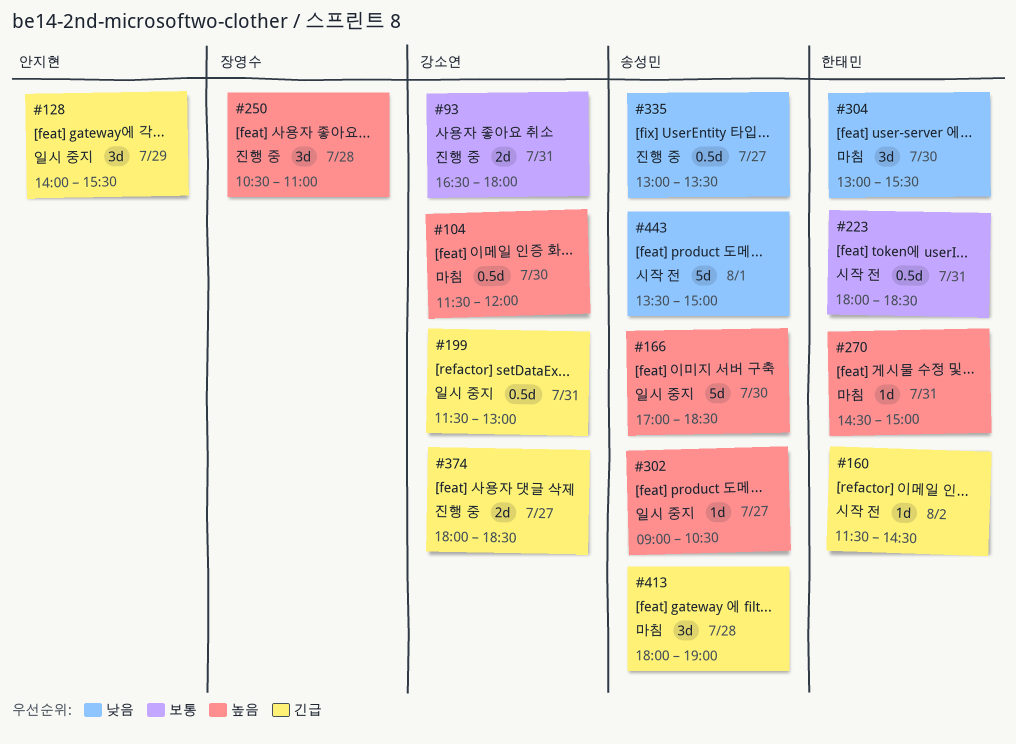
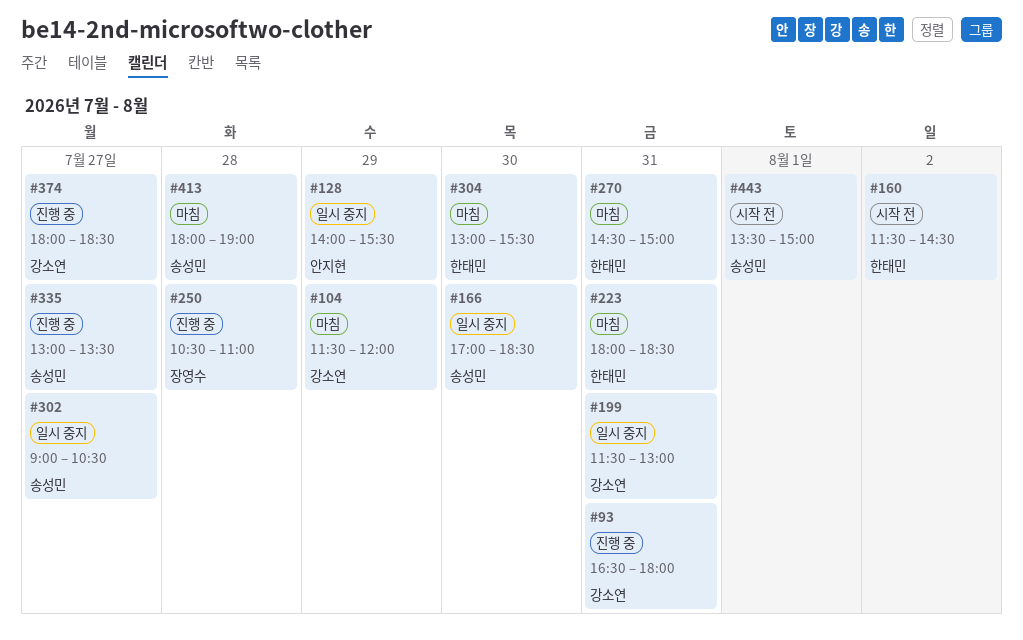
#104, day: Jul 30 -> Jul 29
#223, status: 시작 전 -> 마침

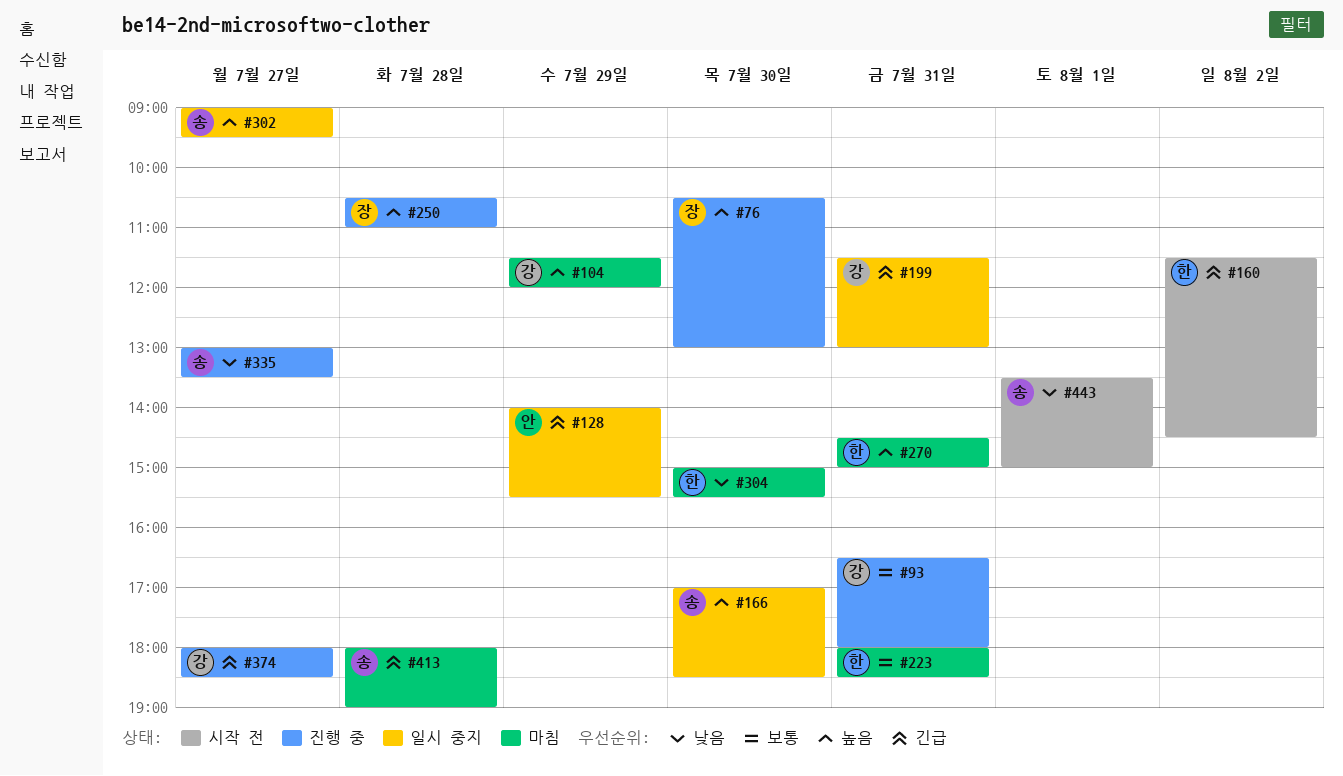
#76: none -> present
#302, ends: 10:30 -> 09:30
#304, begins: 13:00 -> 15:00

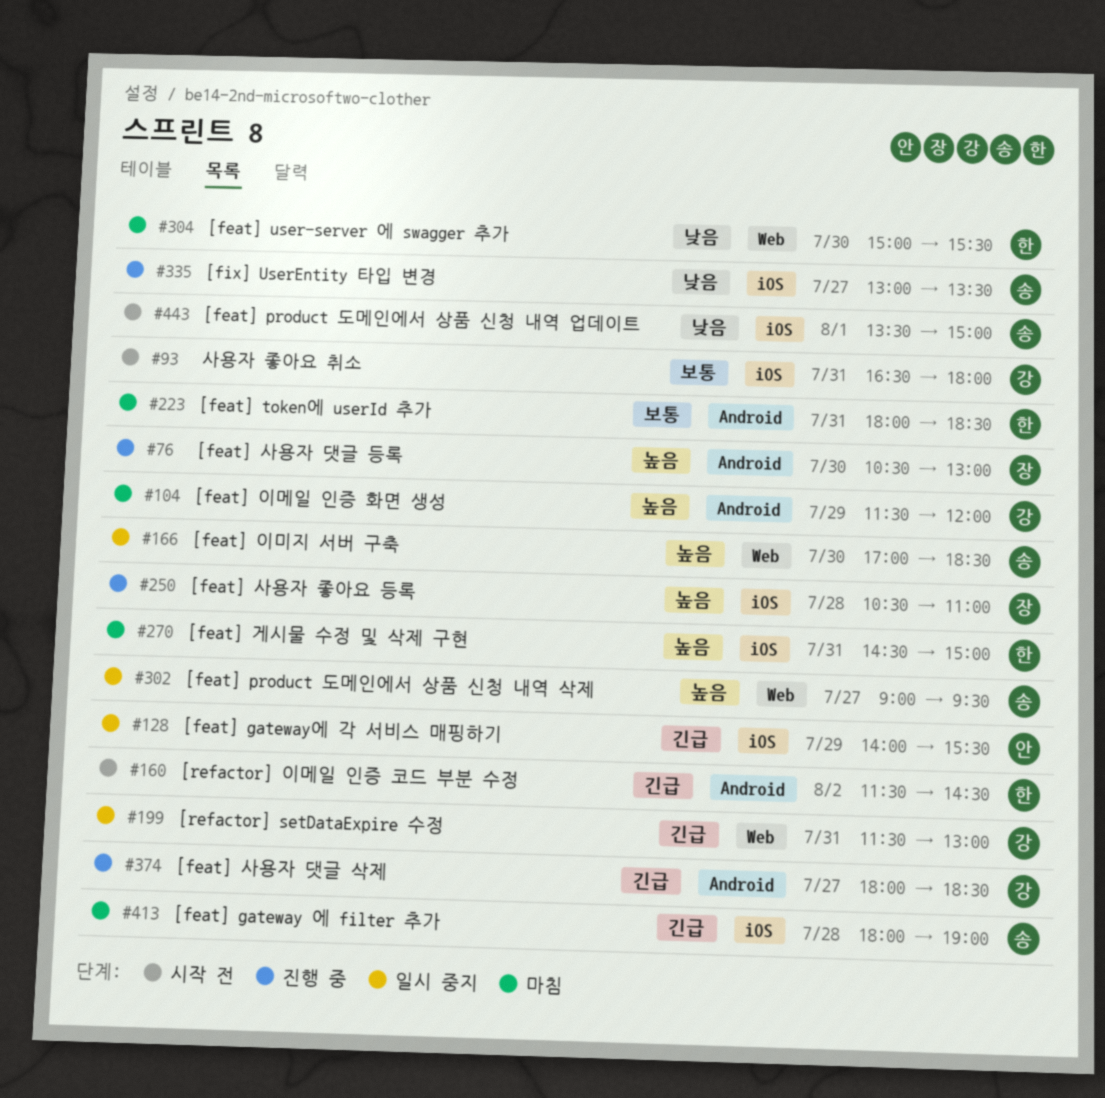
#93, status: 진행 중 -> 시작 전

